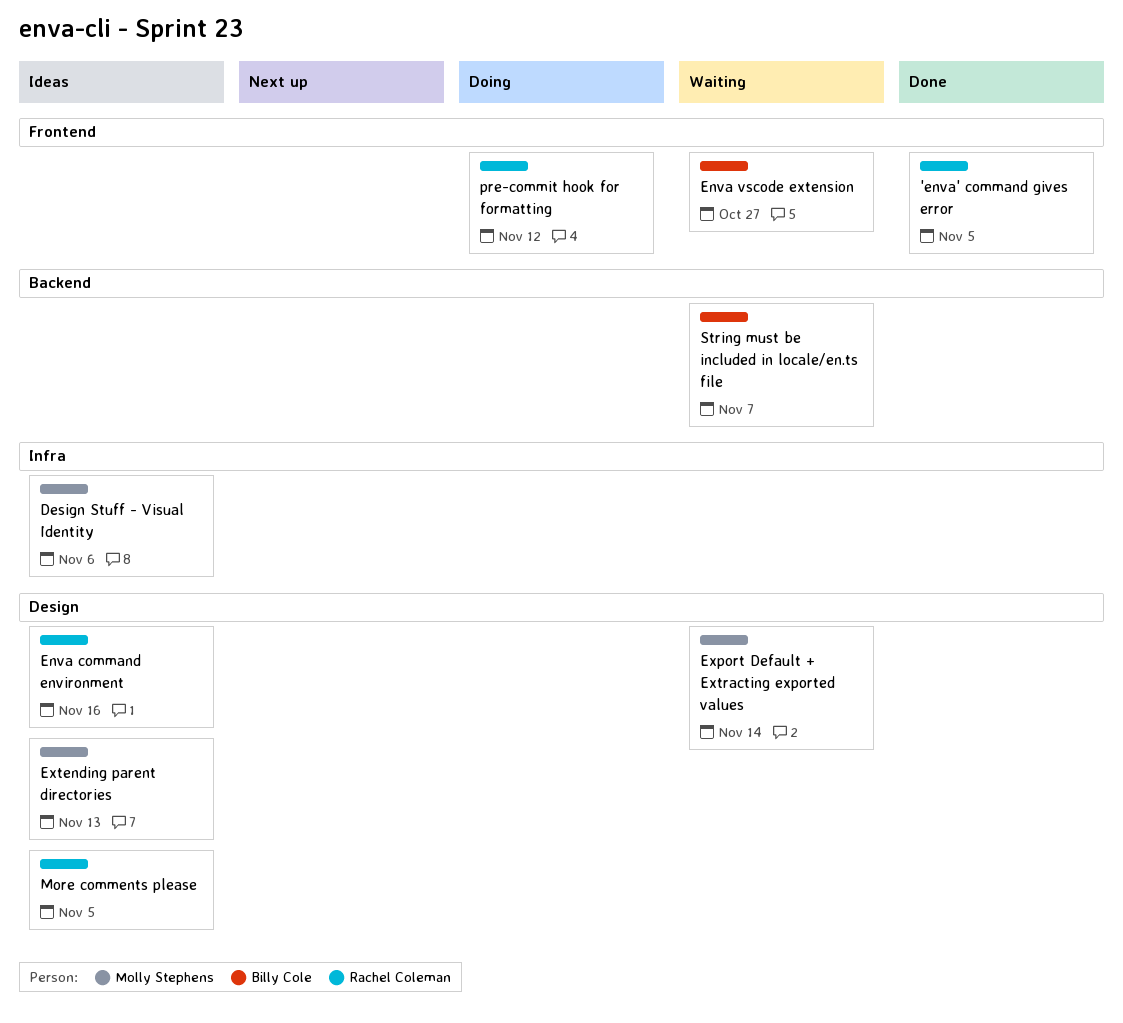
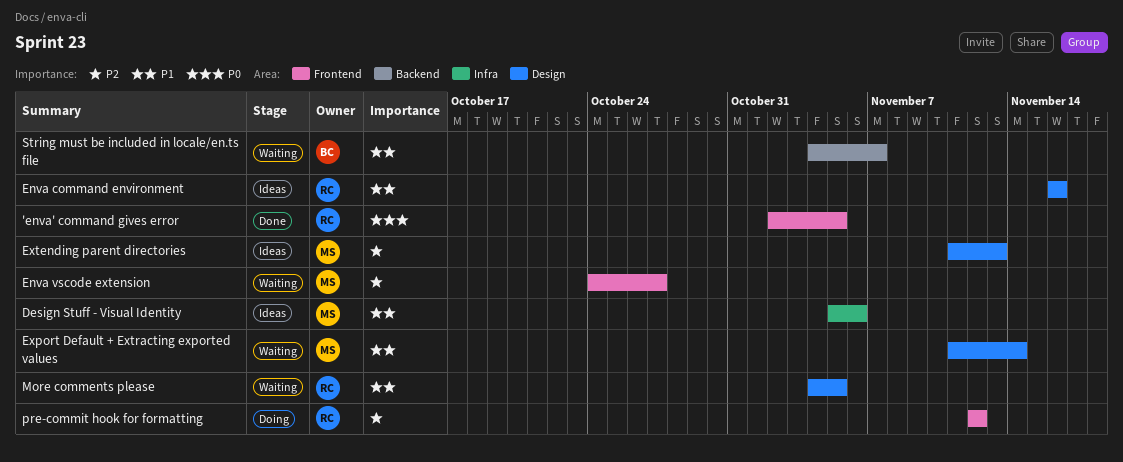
Enva vscode extension, owner: Billy Cole -> Molly Stephens
More comments please, status: Ideas -> Waiting

